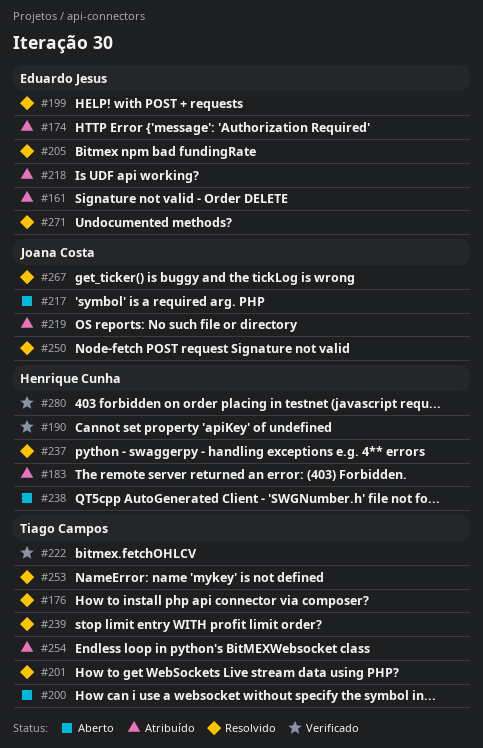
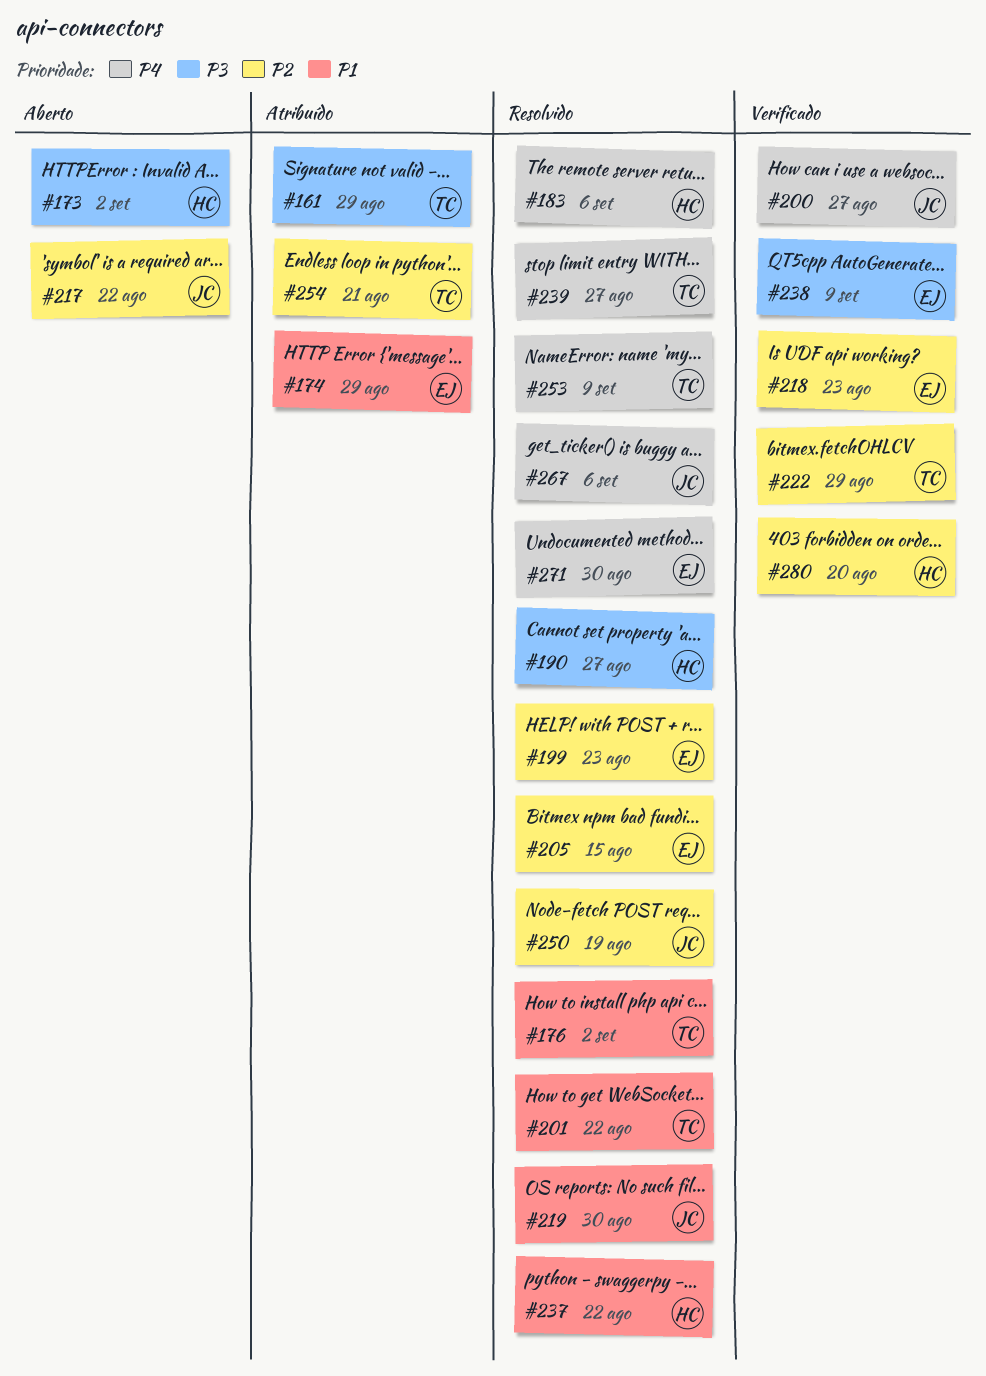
#161, owner: Eduardo Jesus -> Tiago Campos
#173: none -> present
#183, status: Atribuído -> Resolvido
#190, status: Verificado -> Resolvido
#200, status: Aberto -> Verificado
#200, owner: Tiago Campos -> Joana Costa
#218, status: Atribuído -> Verificado
#219, status: Atribuído -> Resolvido
#238, status: Aberto -> Verificado
#238, owner: Henrique Cunha -> Eduardo Jesus

